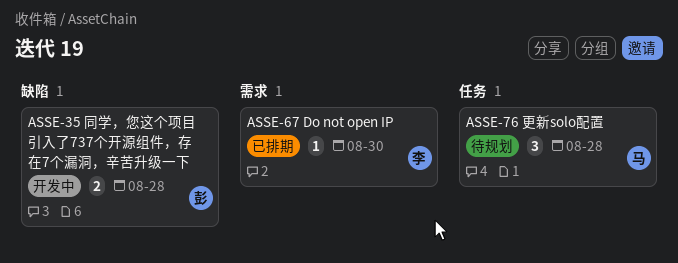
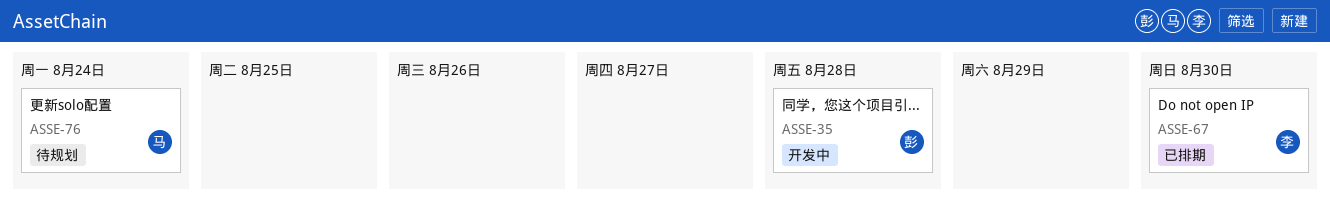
ASSE-76, due: Aug 28 -> Aug 24

